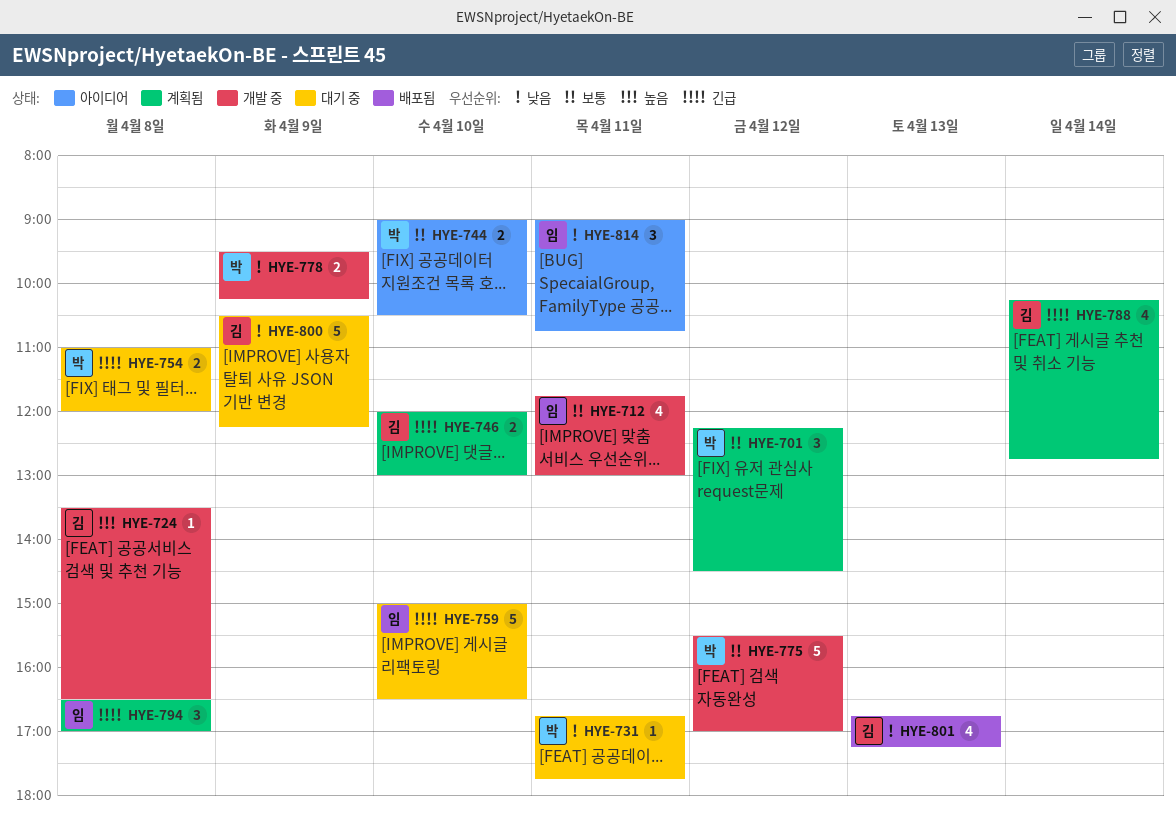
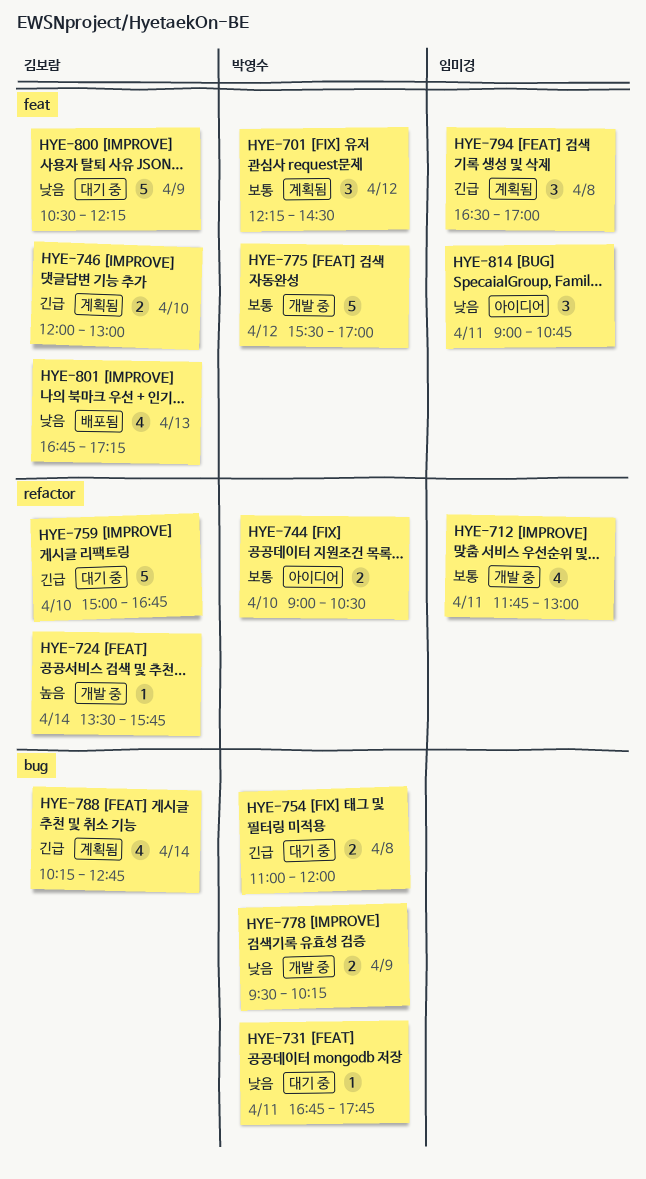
HYE-724, day: Apr 8 -> Apr 14
HYE-724, ends: 16:30 -> 15:45
HYE-759, owner: 임미경 -> 김보람
HYE-759, ends: 16:30 -> 16:45

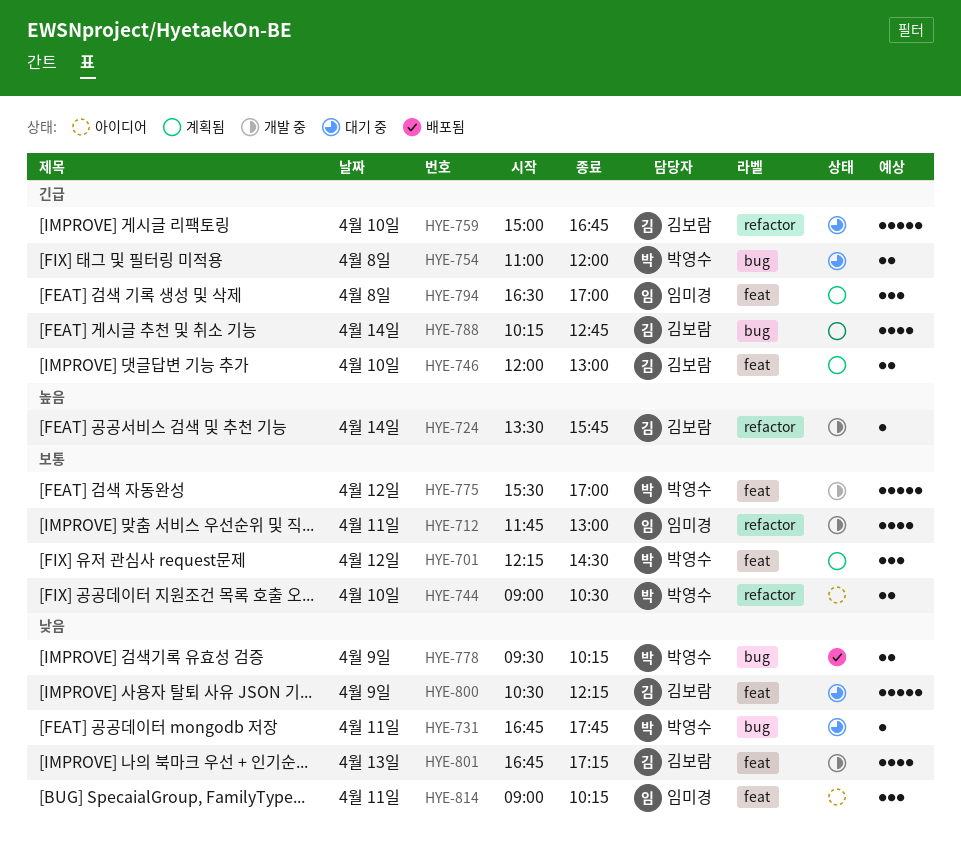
HYE-778, status: 개발 중 -> 배포됨
HYE-801, status: 배포됨 -> 개발 중
HYE-814, ends: 10:45 -> 10:15

